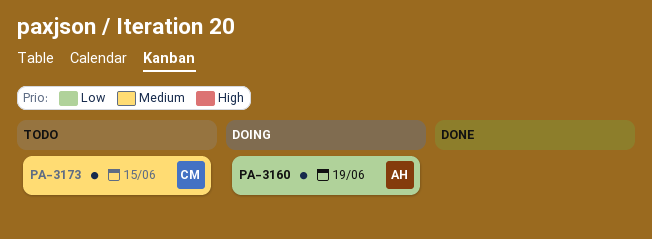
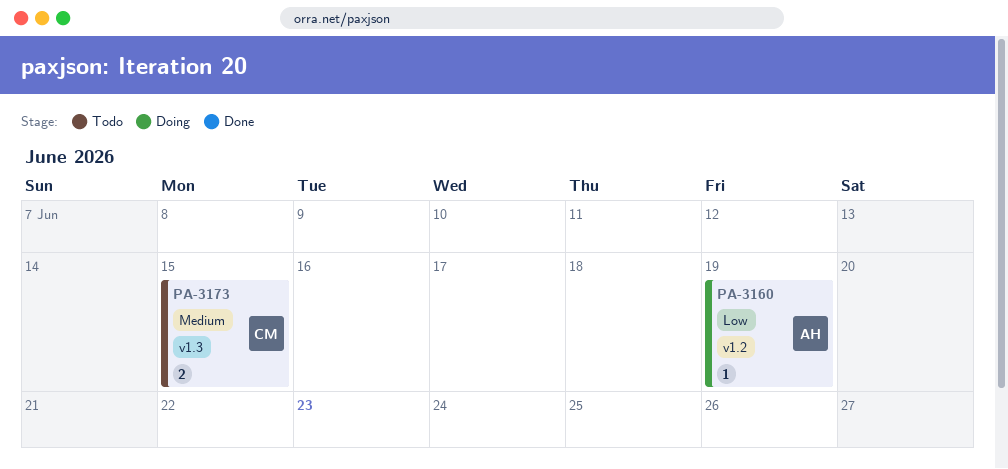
PA-3173, estimate: 1 -> 2

